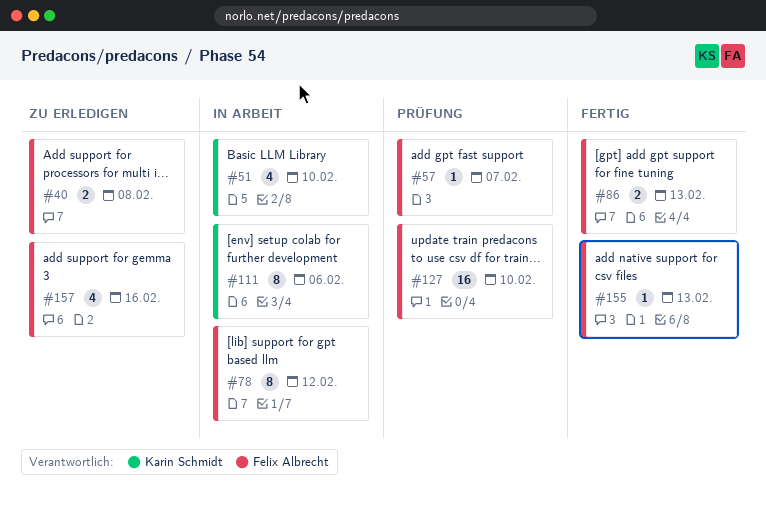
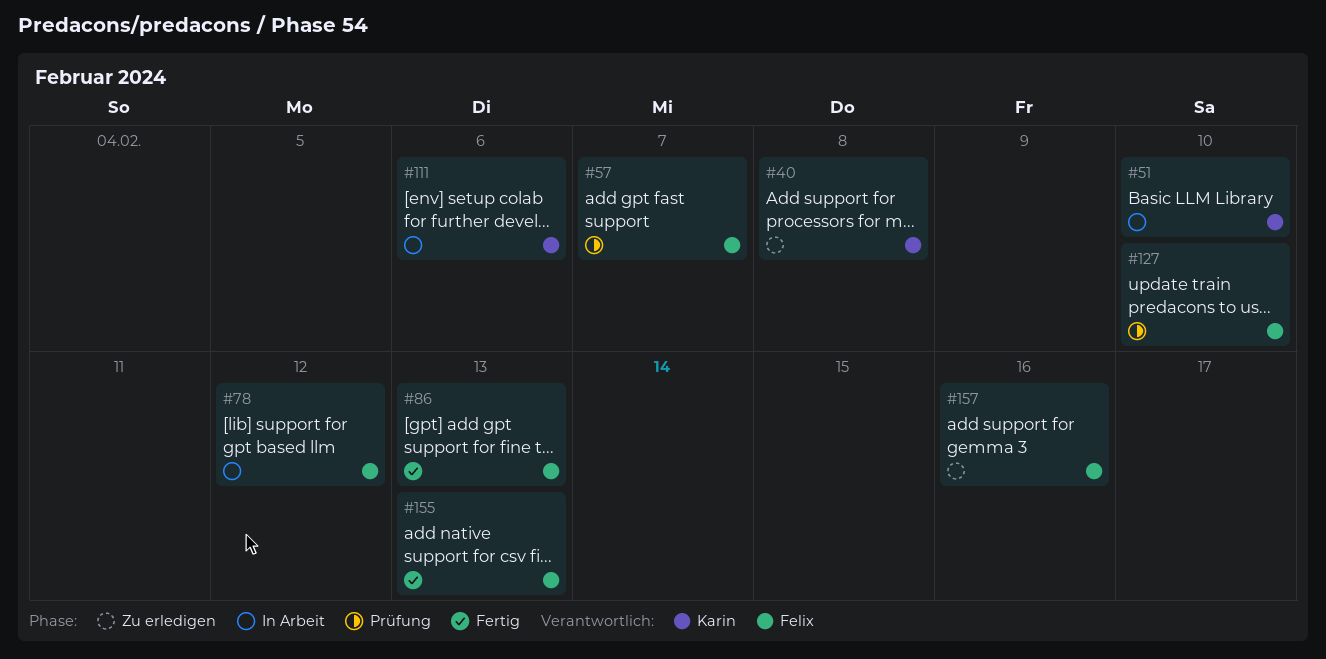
#40, owner: Felix Albrecht -> Karin Schmidt

